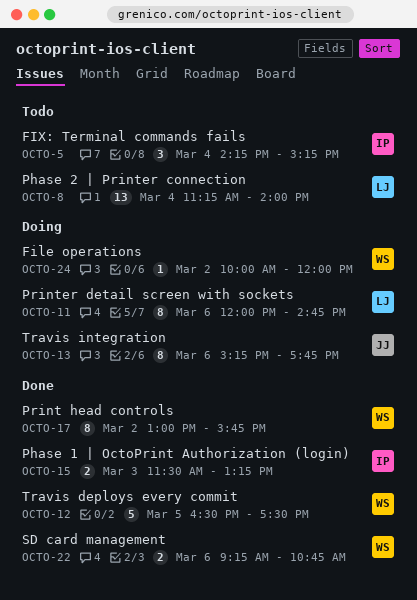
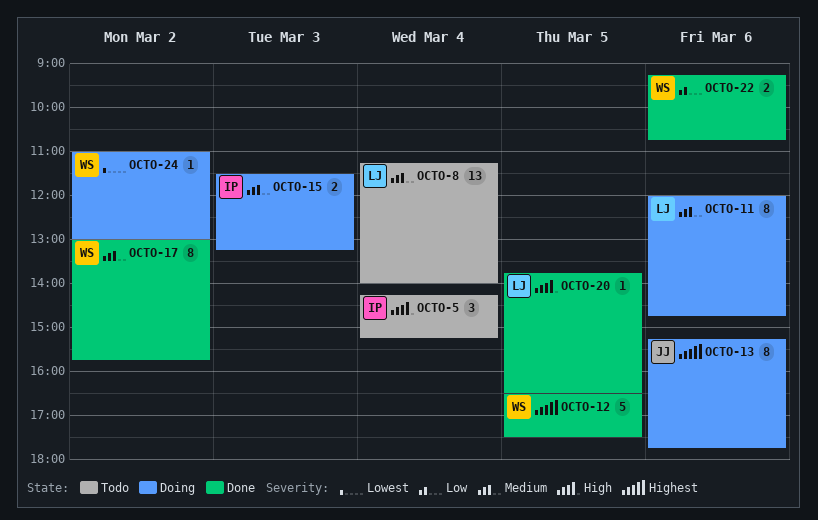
OCTO-15, status: Done -> Doing
OCTO-20: none -> present
OCTO-24, begins: 10:00 -> 11:00
OCTO-24, ends: 12:00 -> 13:00

